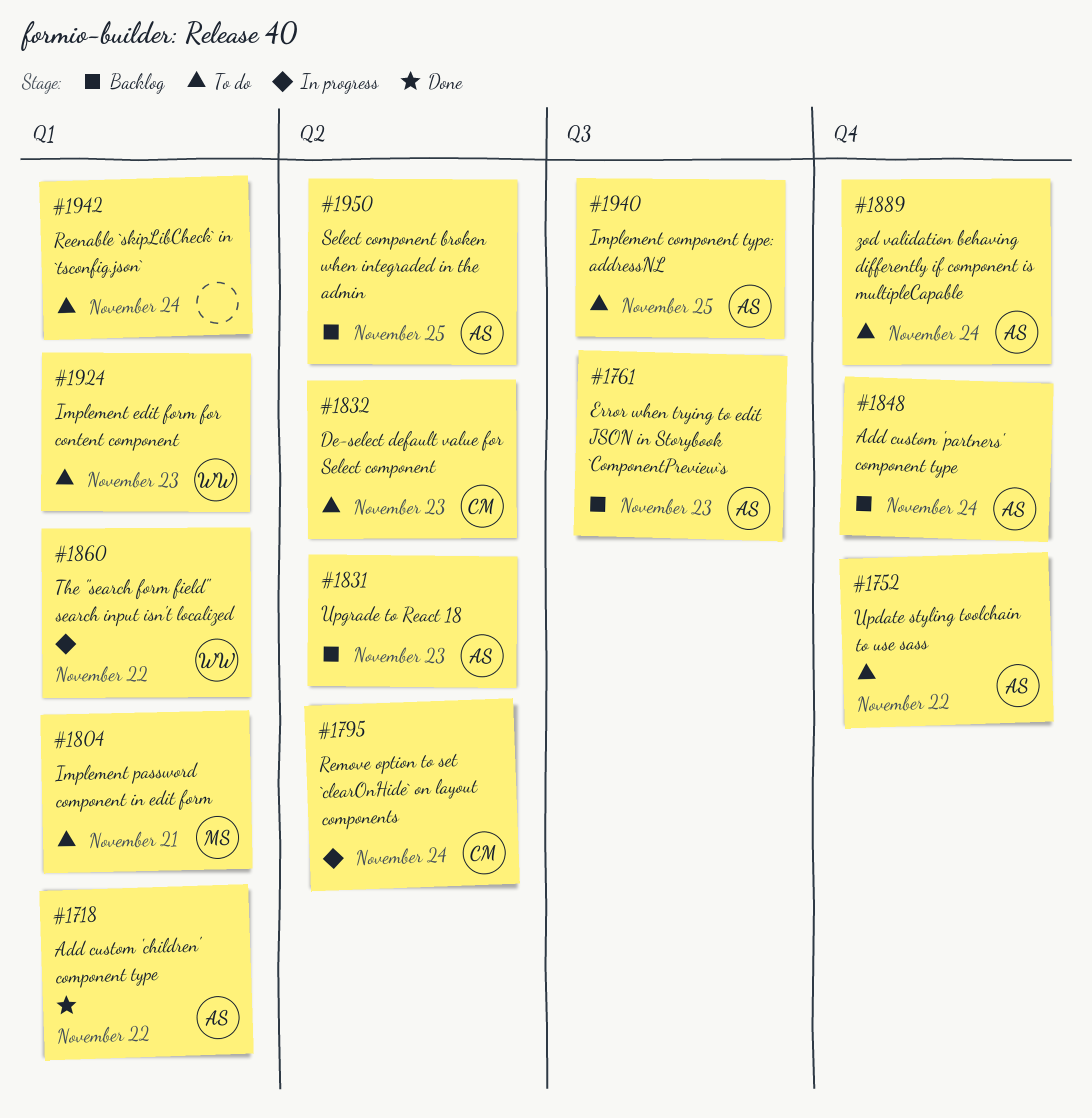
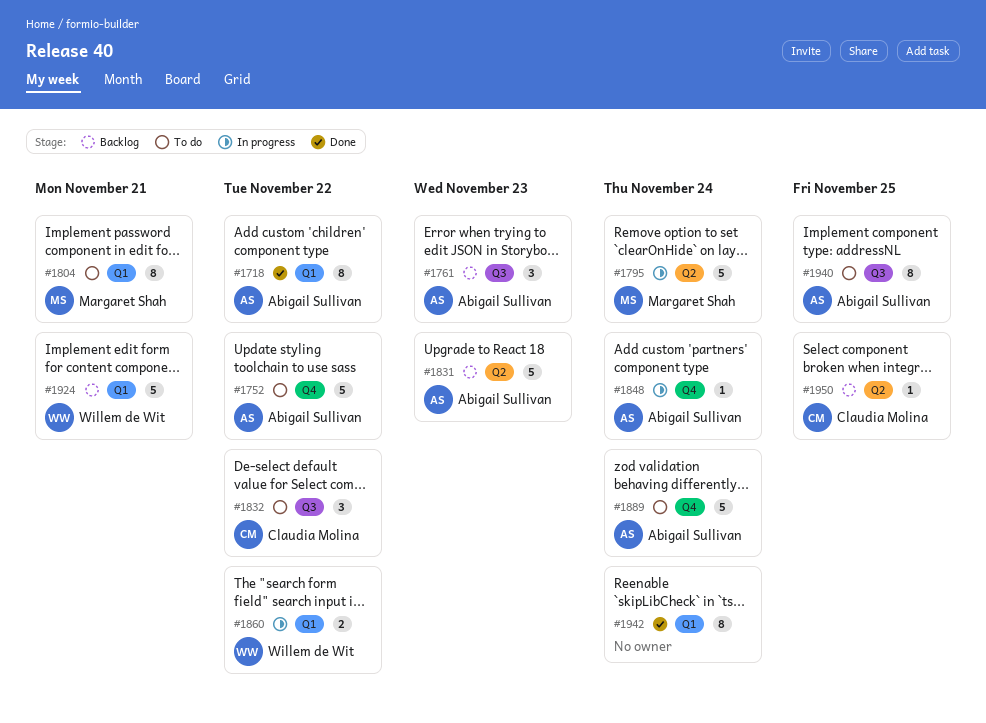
#1795, owner: Claudia Molina -> Margaret Shah
#1832, label: Q2 -> Q3
#1832, due: Nov 23 -> Nov 22
#1848, status: Backlog -> In progress
#1924, status: To do -> Backlog
#1924, due: Nov 23 -> Nov 21
#1942, status: To do -> Done
#1950, owner: Abigail Sullivan -> Claudia Molina

